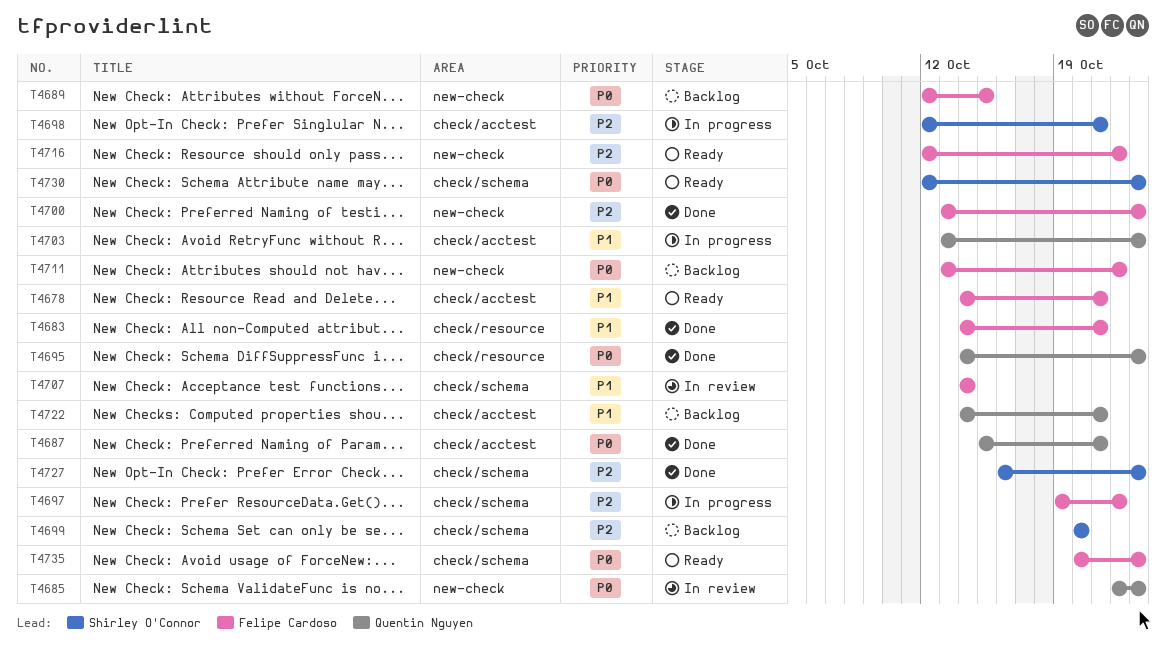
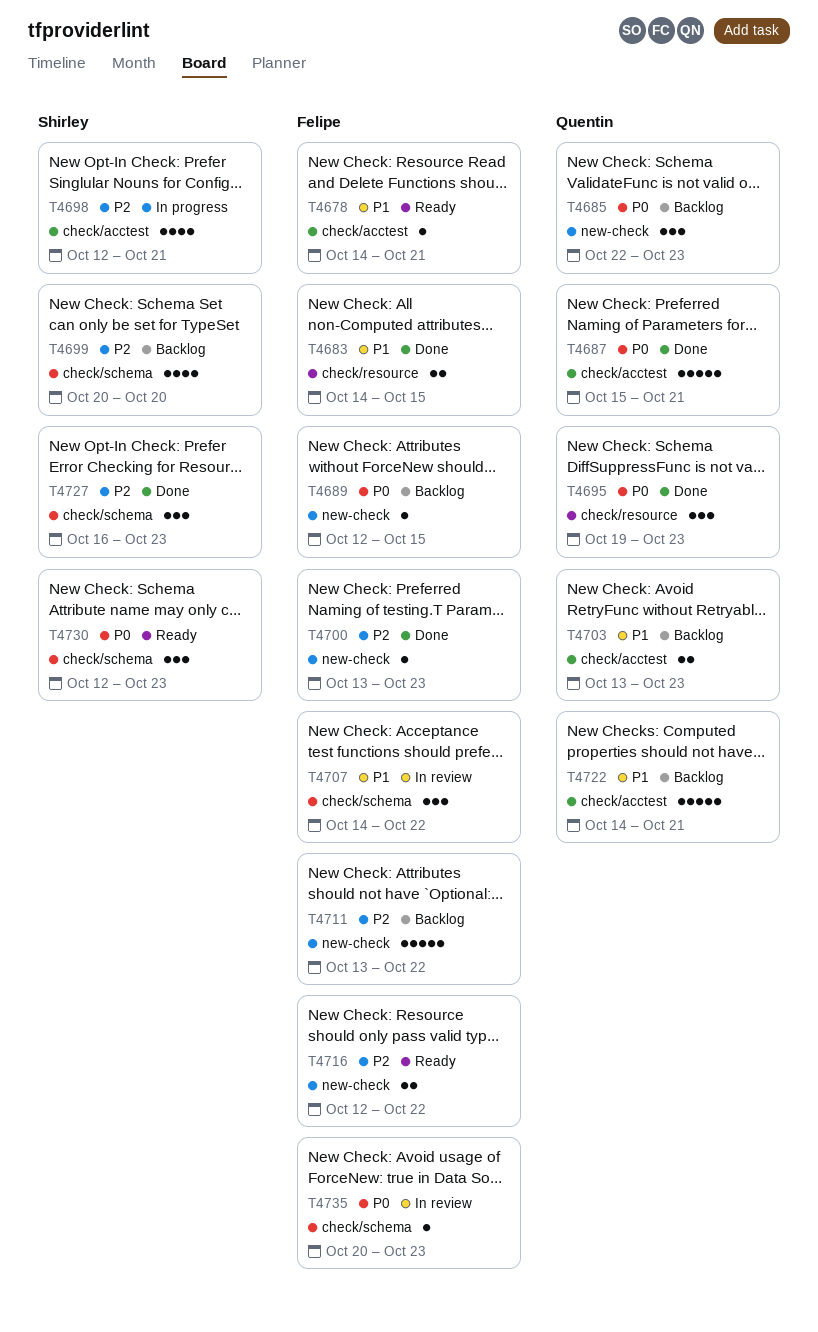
T4683, due: Oct 21 -> Oct 15
T4685, status: In review -> Backlog
T4695, start: Oct 14 -> Oct 19
T4697: present -> none
T4703, status: In progress -> Backlog
T4707, due: Oct 14 -> Oct 22
T4711, priority: P0 -> P2
T4735, status: Ready -> In review

